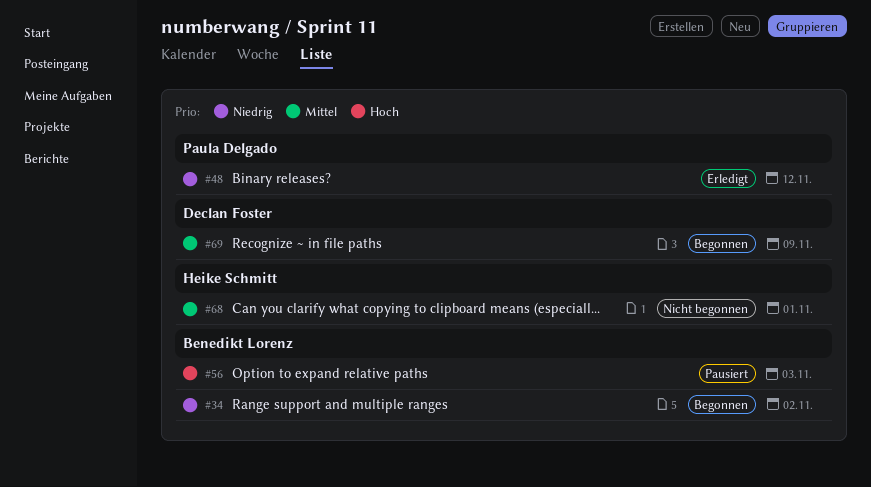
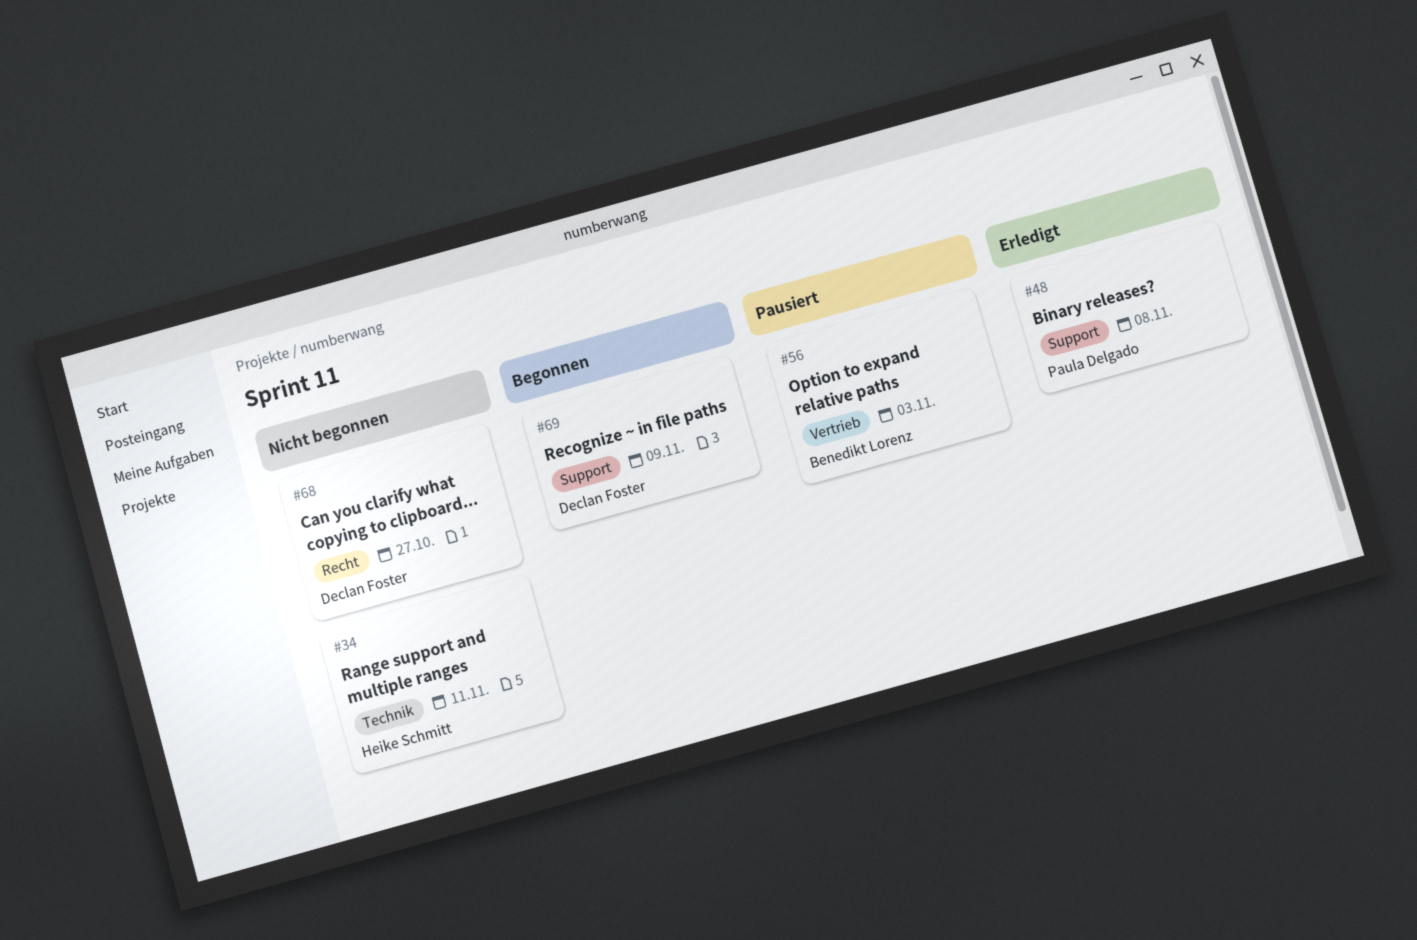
#34, status: Begonnen -> Nicht begonnen
#34, owner: Benedikt Lorenz -> Heike Schmitt
#34, due: Nov 2 -> Nov 11
#48, due: Nov 12 -> Nov 8
#68, owner: Heike Schmitt -> Declan Foster
#68, due: Nov 1 -> Oct 27

